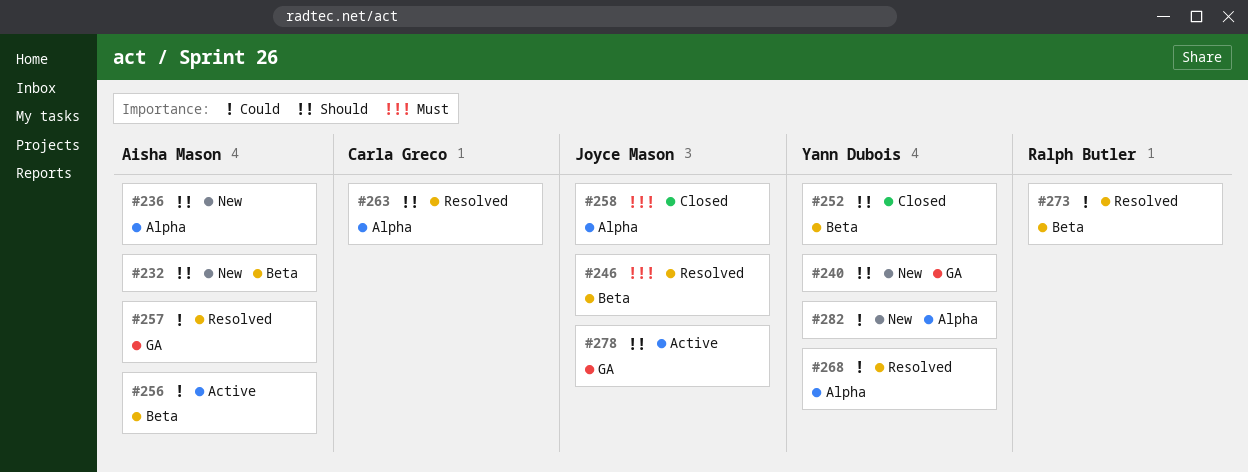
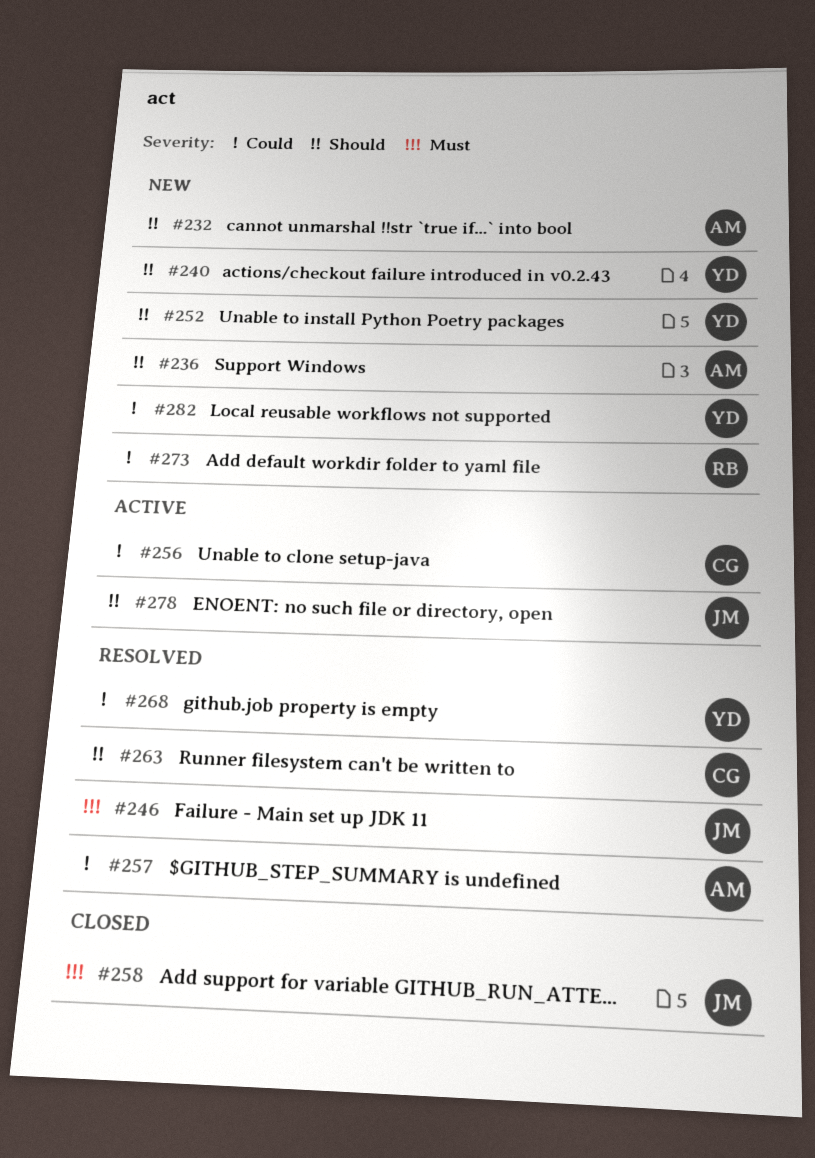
#252, status: Closed -> New
#256, owner: Aisha Mason -> Carla Greco
#273, status: Resolved -> New

